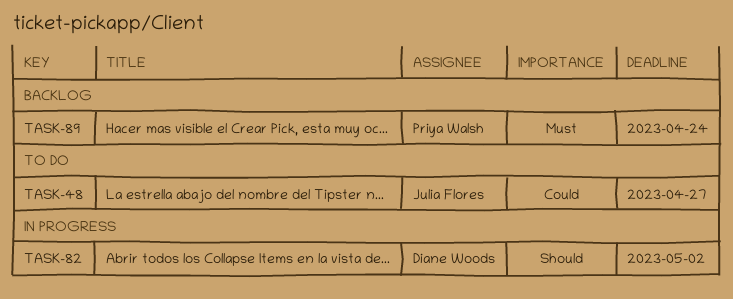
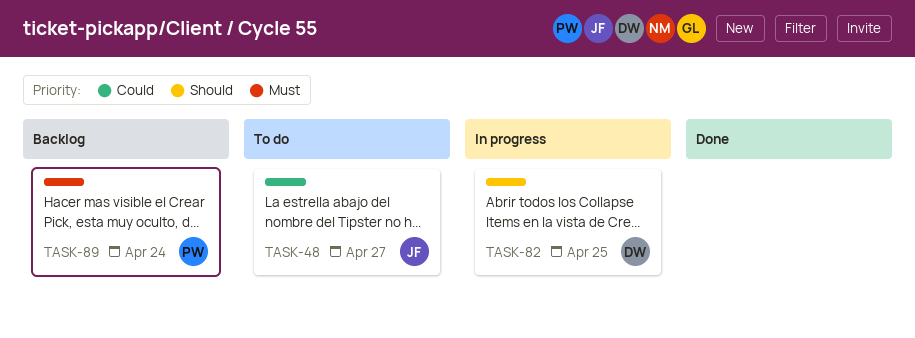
TASK-82, due: May 2 -> Apr 25

